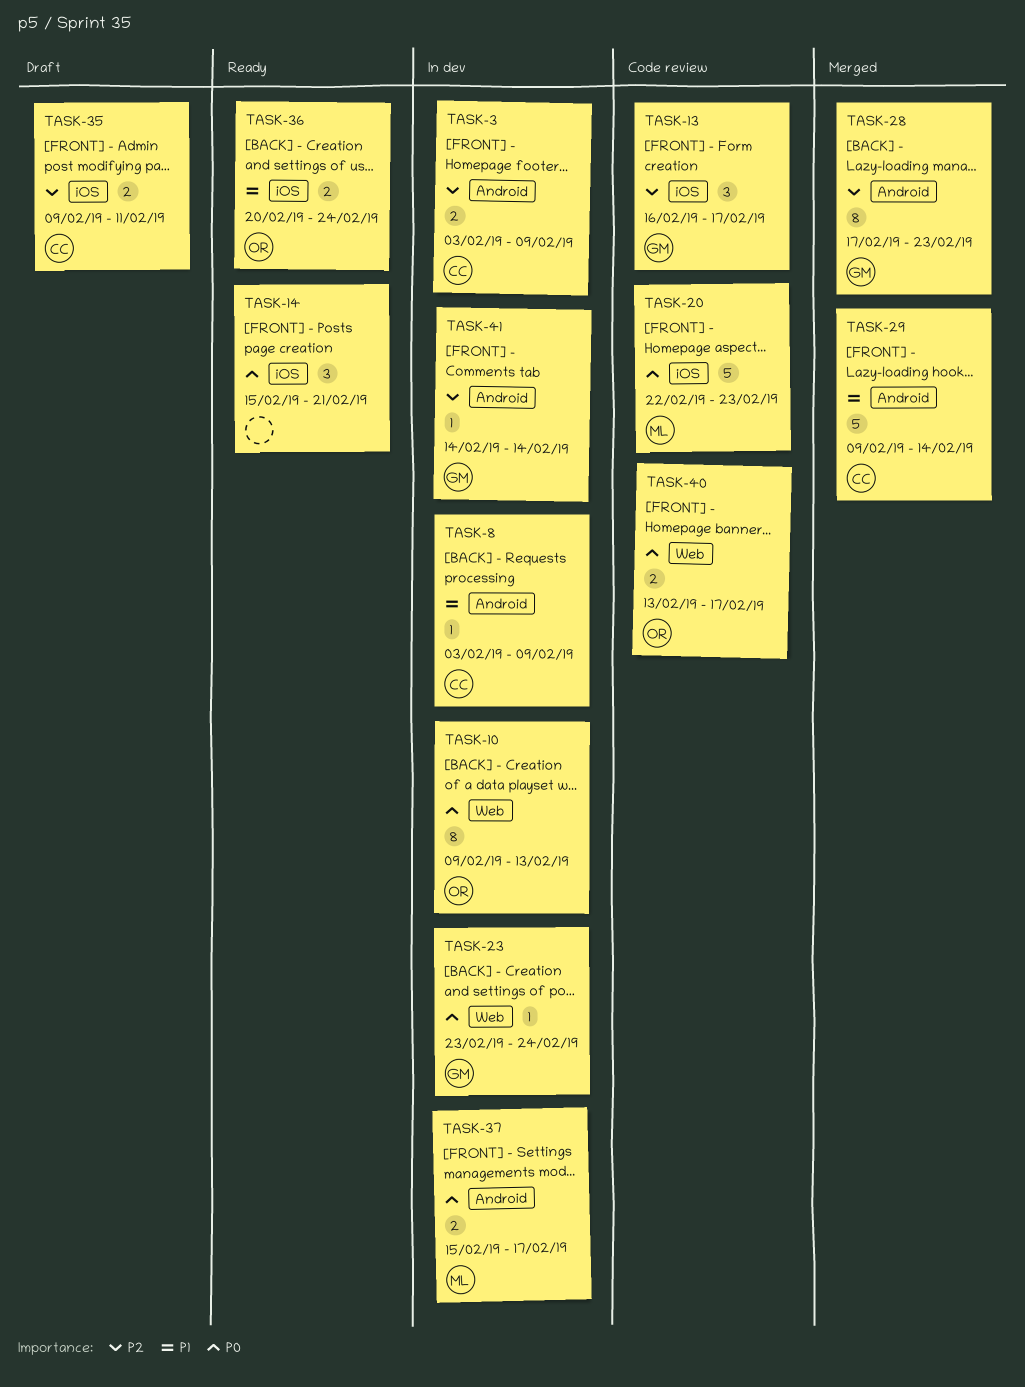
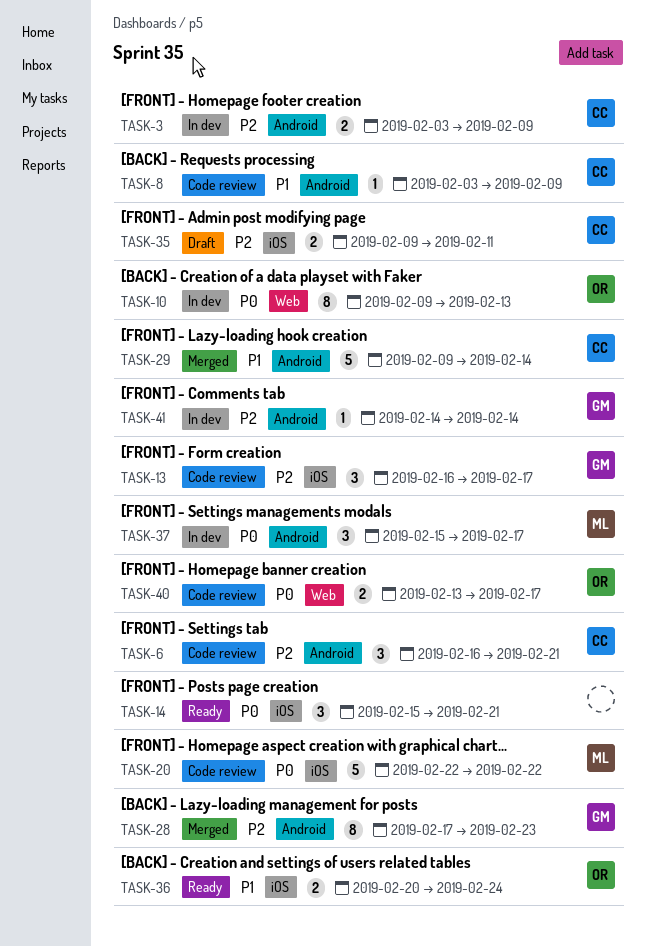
TASK-6: none -> present
TASK-8, status: In dev -> Code review
TASK-20, due: Feb 23 -> Feb 22
TASK-23: present -> none
TASK-37, estimate: 2 -> 3

